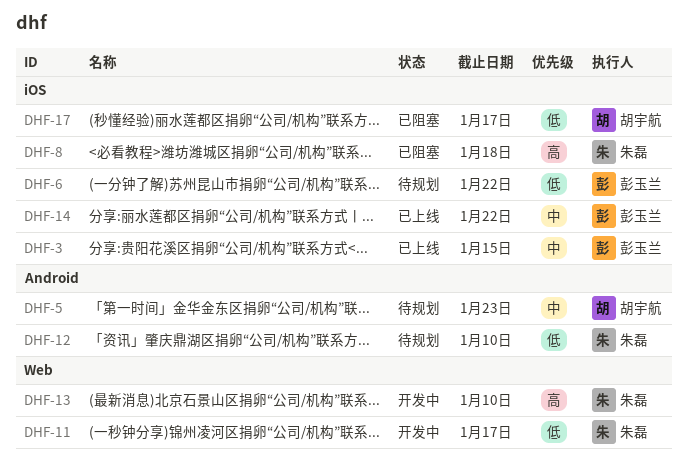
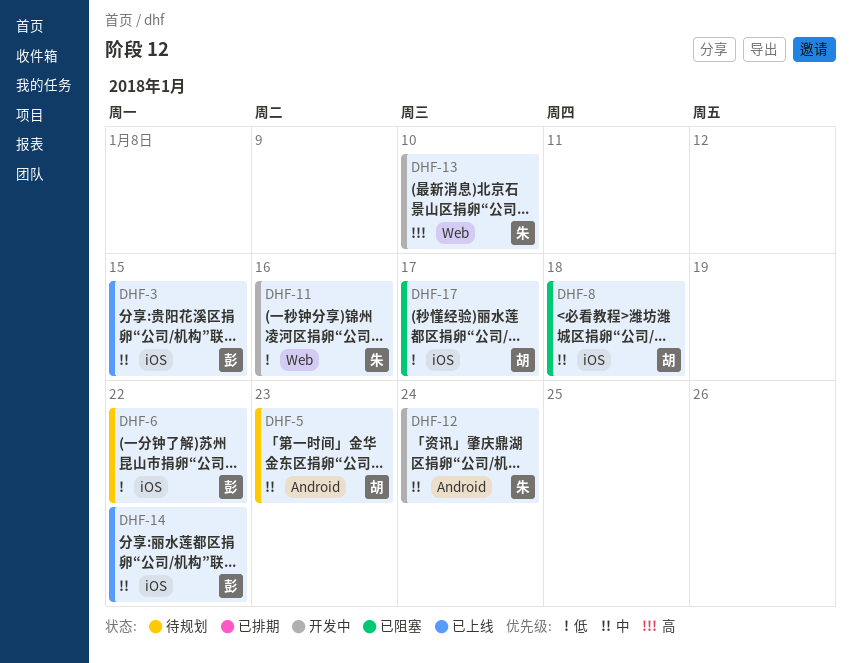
DHF-8, owner: 朱磊 -> 胡宇航
DHF-8, priority: 高 -> 中
DHF-11, due: Jan 17 -> Jan 16
DHF-12, status: 待规划 -> 开发中
DHF-12, priority: 低 -> 中
DHF-12, due: Jan 10 -> Jan 24

